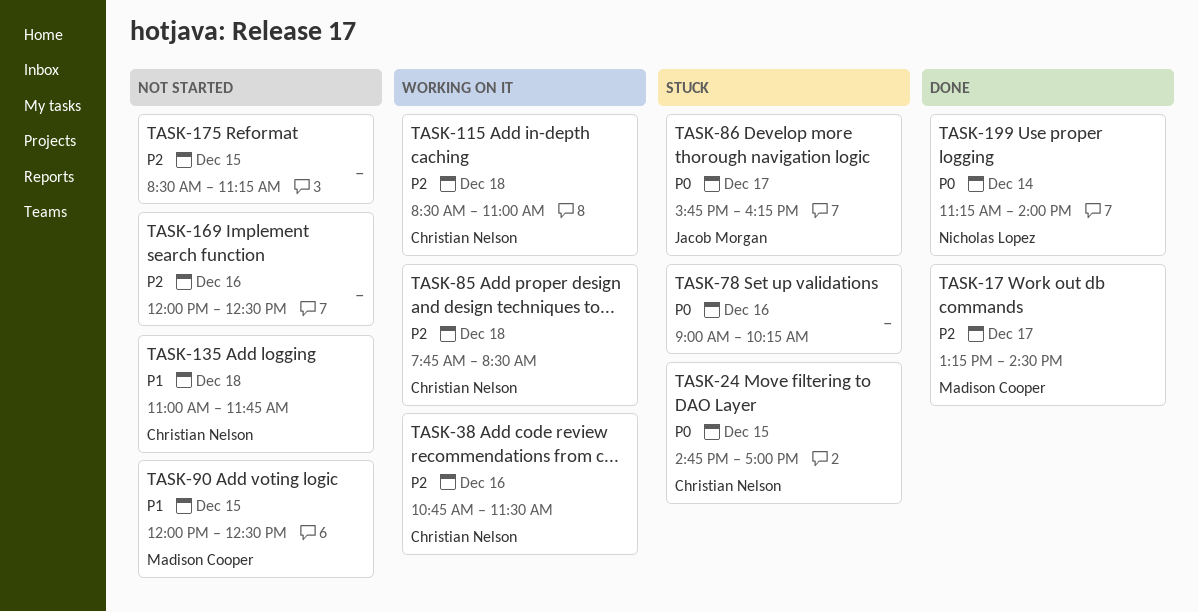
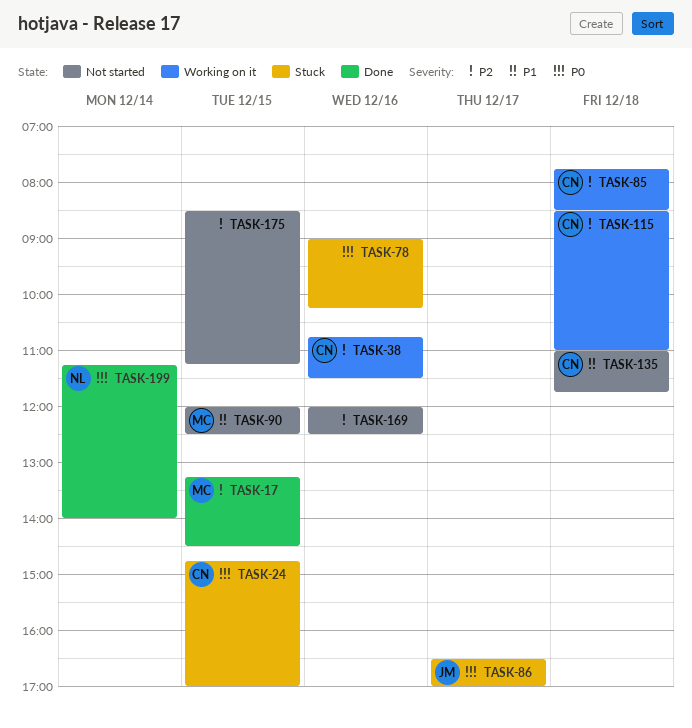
TASK-17, day: Dec 17 -> Dec 15
TASK-86, begins: 15:45 -> 16:30
TASK-86, ends: 16:15 -> 17:00

